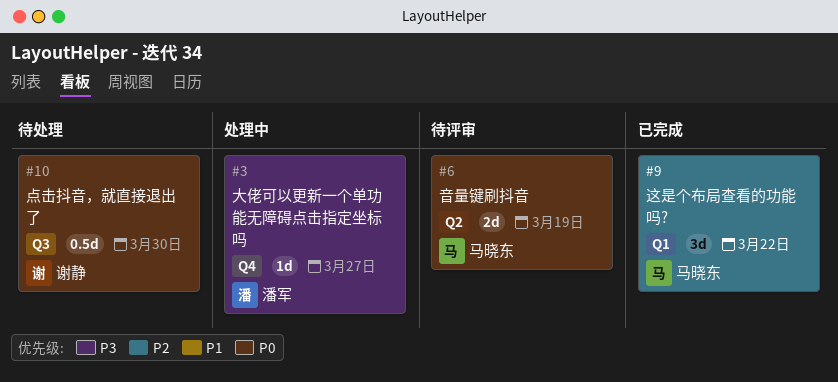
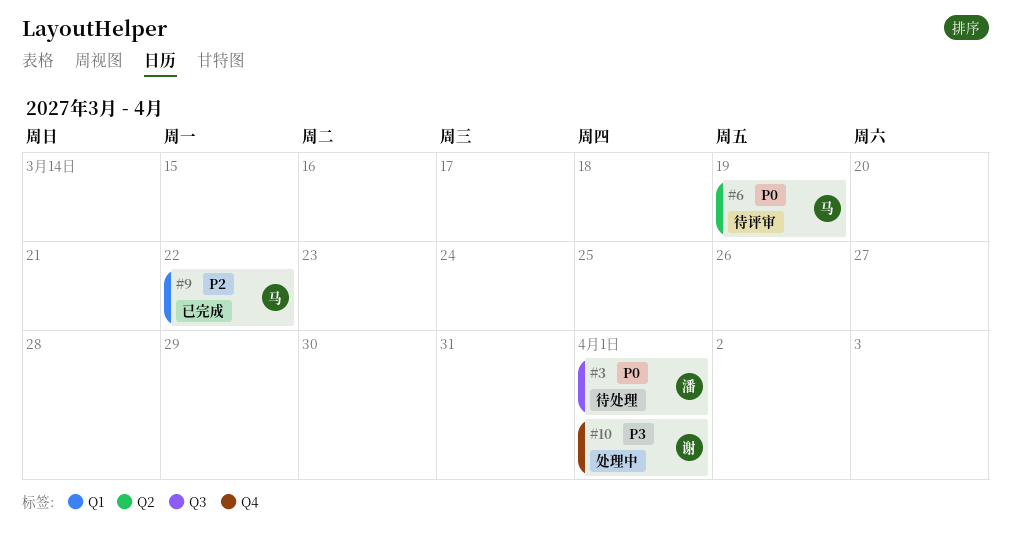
#3, status: 处理中 -> 待处理
#3, priority: P3 -> P0
#3, label: Q4 -> Q3
#3, due: Mar 27 -> Apr 1
#10, status: 待处理 -> 处理中
#10, priority: P0 -> P3
#10, label: Q3 -> Q4
#10, due: Mar 30 -> Apr 1

